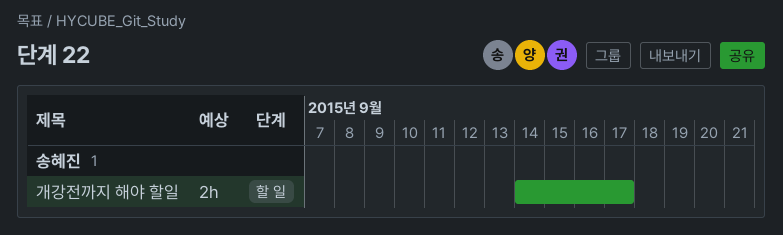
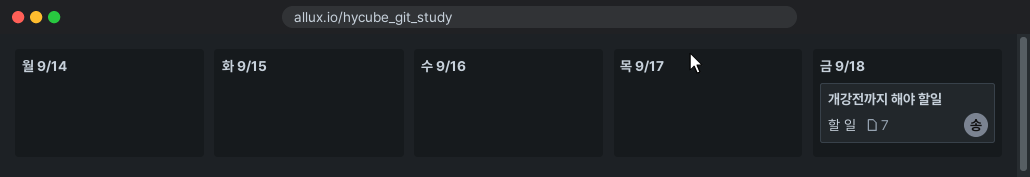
개강전까지 해야 할일, due: Sep 17 -> Sep 18

